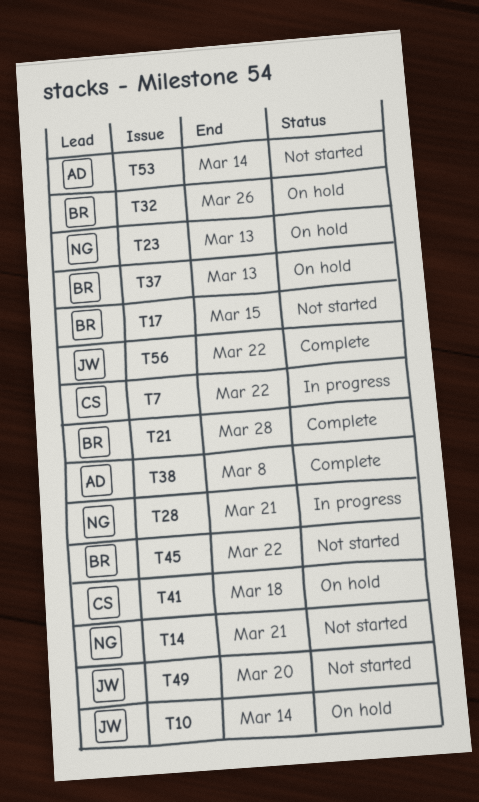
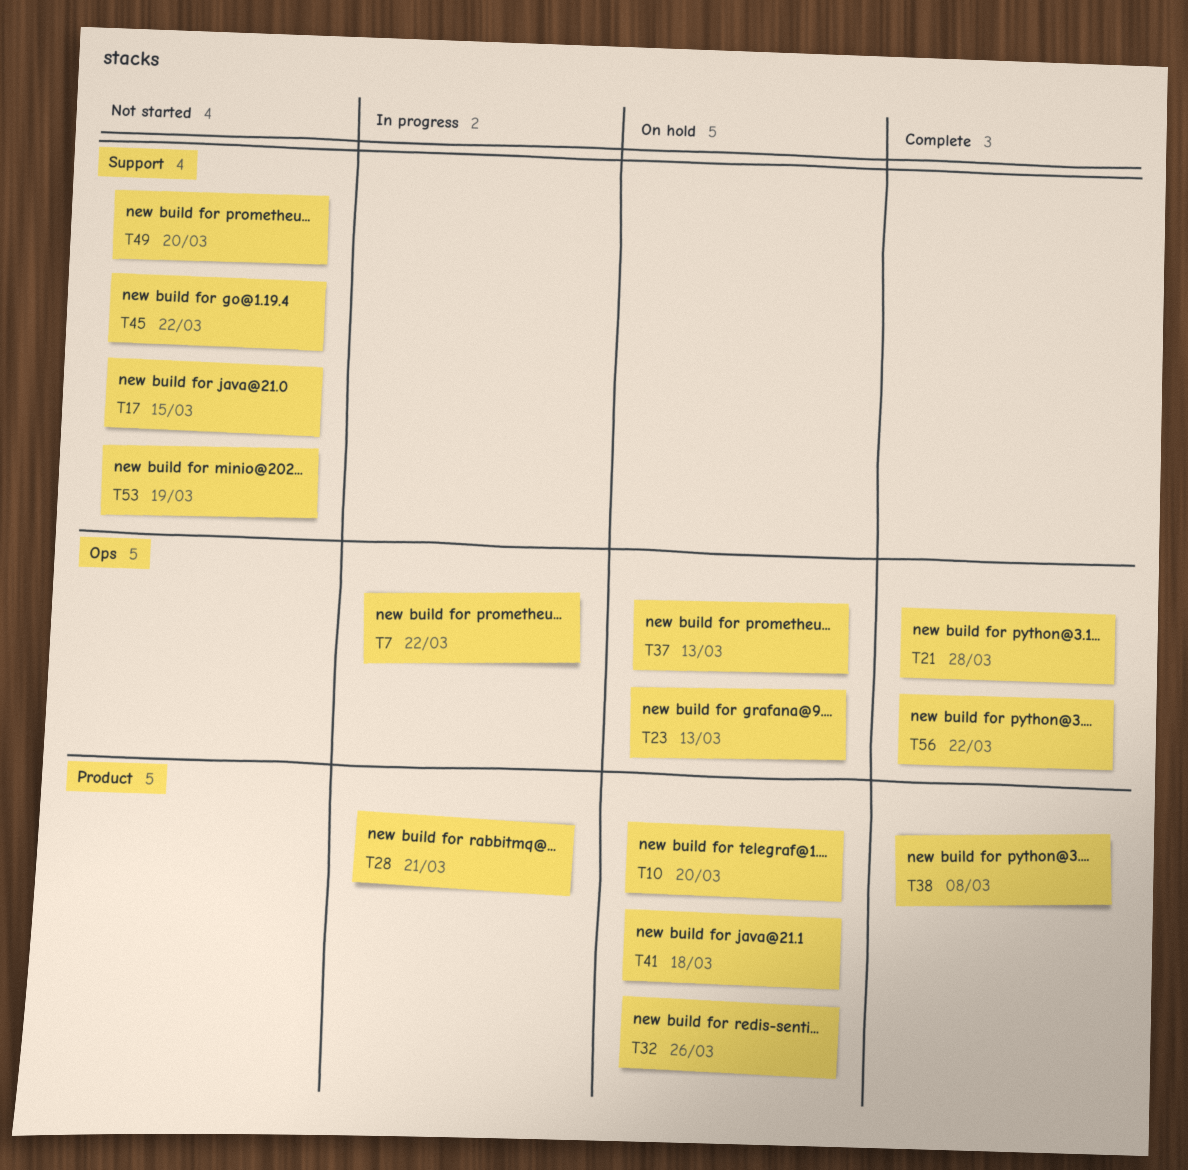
T10, due: Mar 14 -> Mar 20
T14: present -> none
T53, due: Mar 14 -> Mar 19

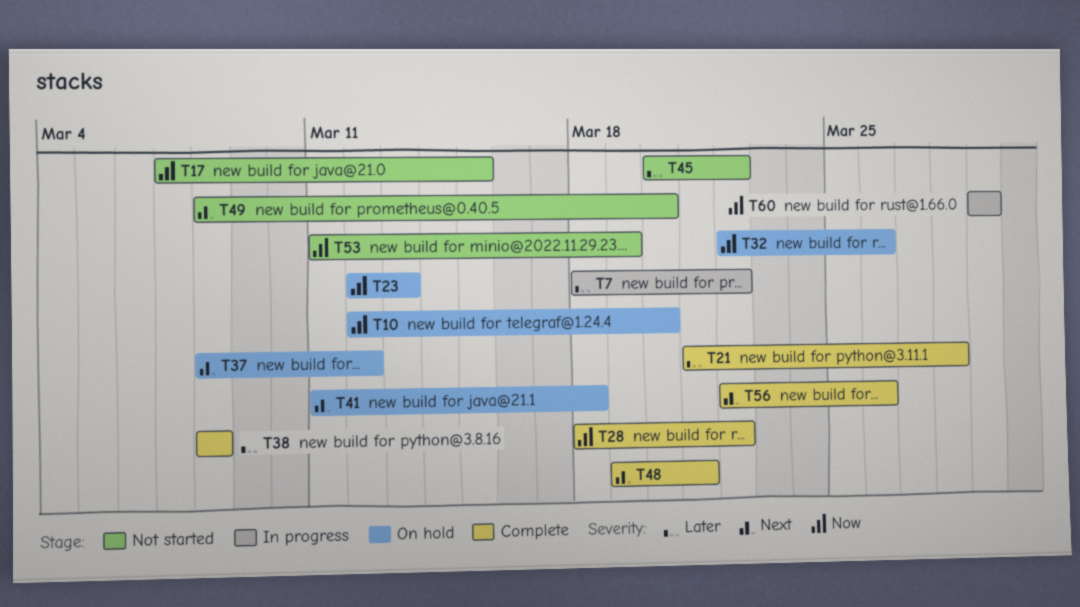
T28, status: In progress -> Complete
T28, due: Mar 21 -> Mar 22
T37, due: Mar 13 -> Mar 12
T48: none -> present
T56, due: Mar 22 -> Mar 26
T60: none -> present

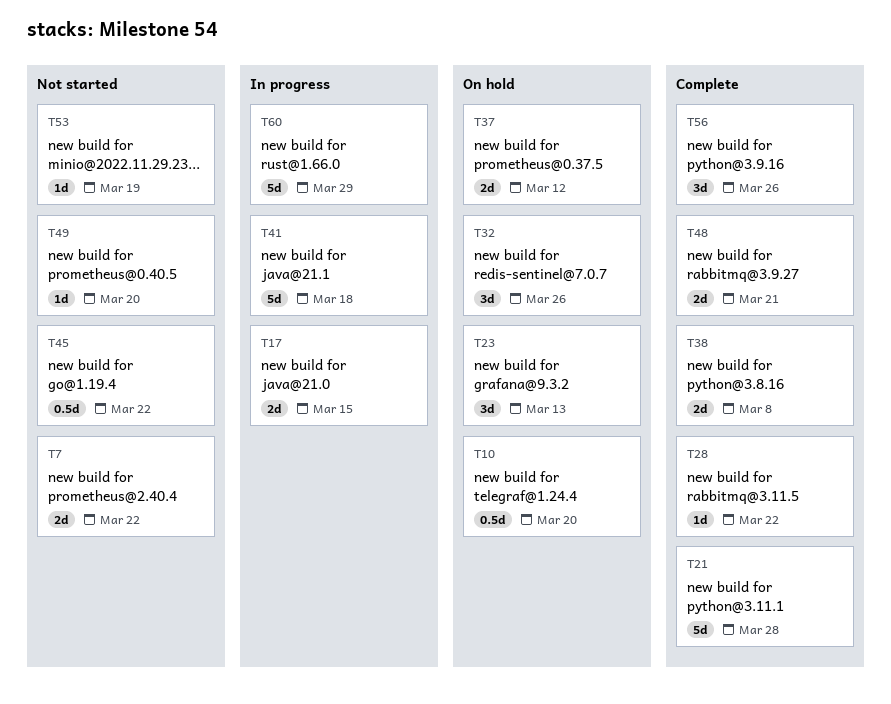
T7, status: In progress -> Not started
T17, status: Not started -> In progress
T41, status: On hold -> In progress

